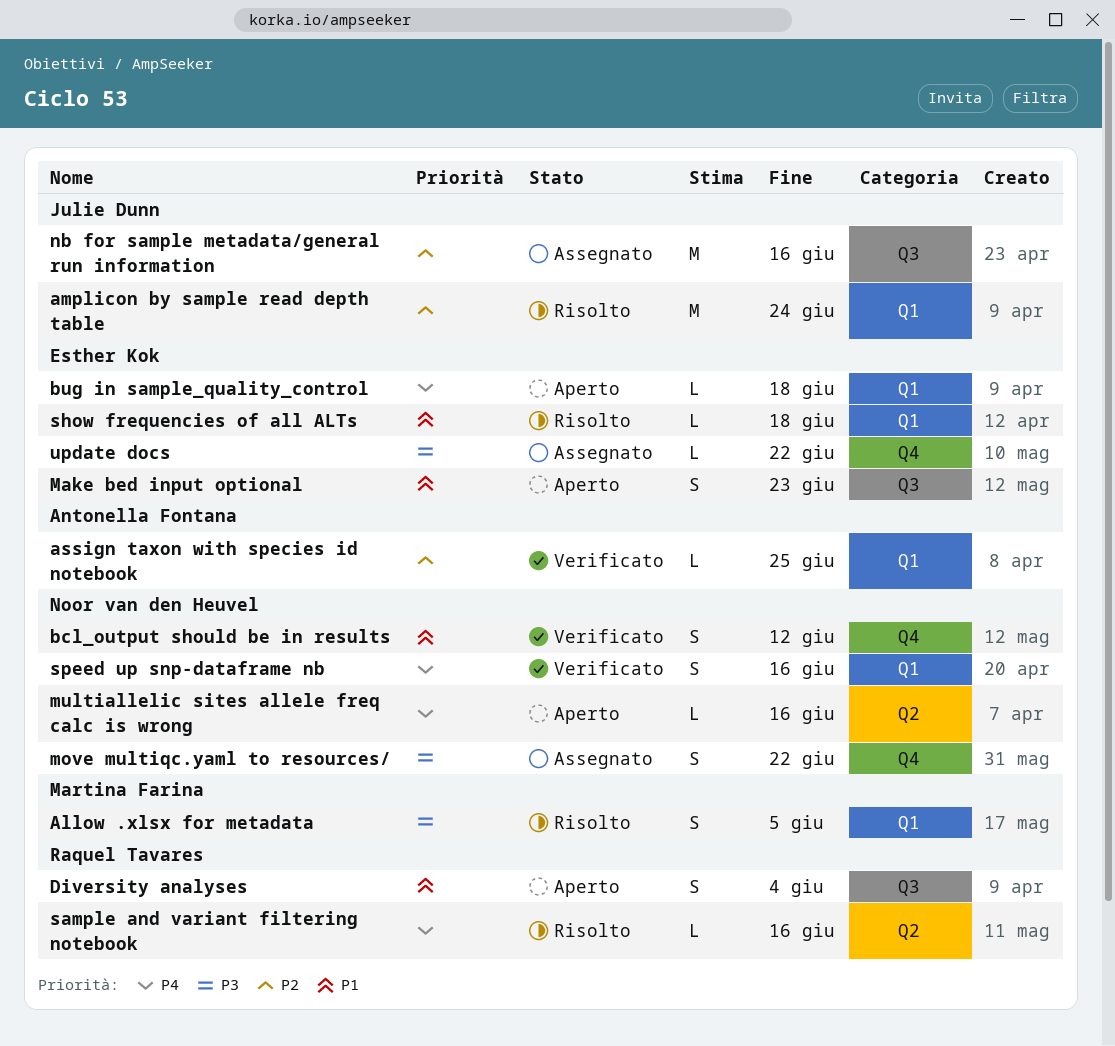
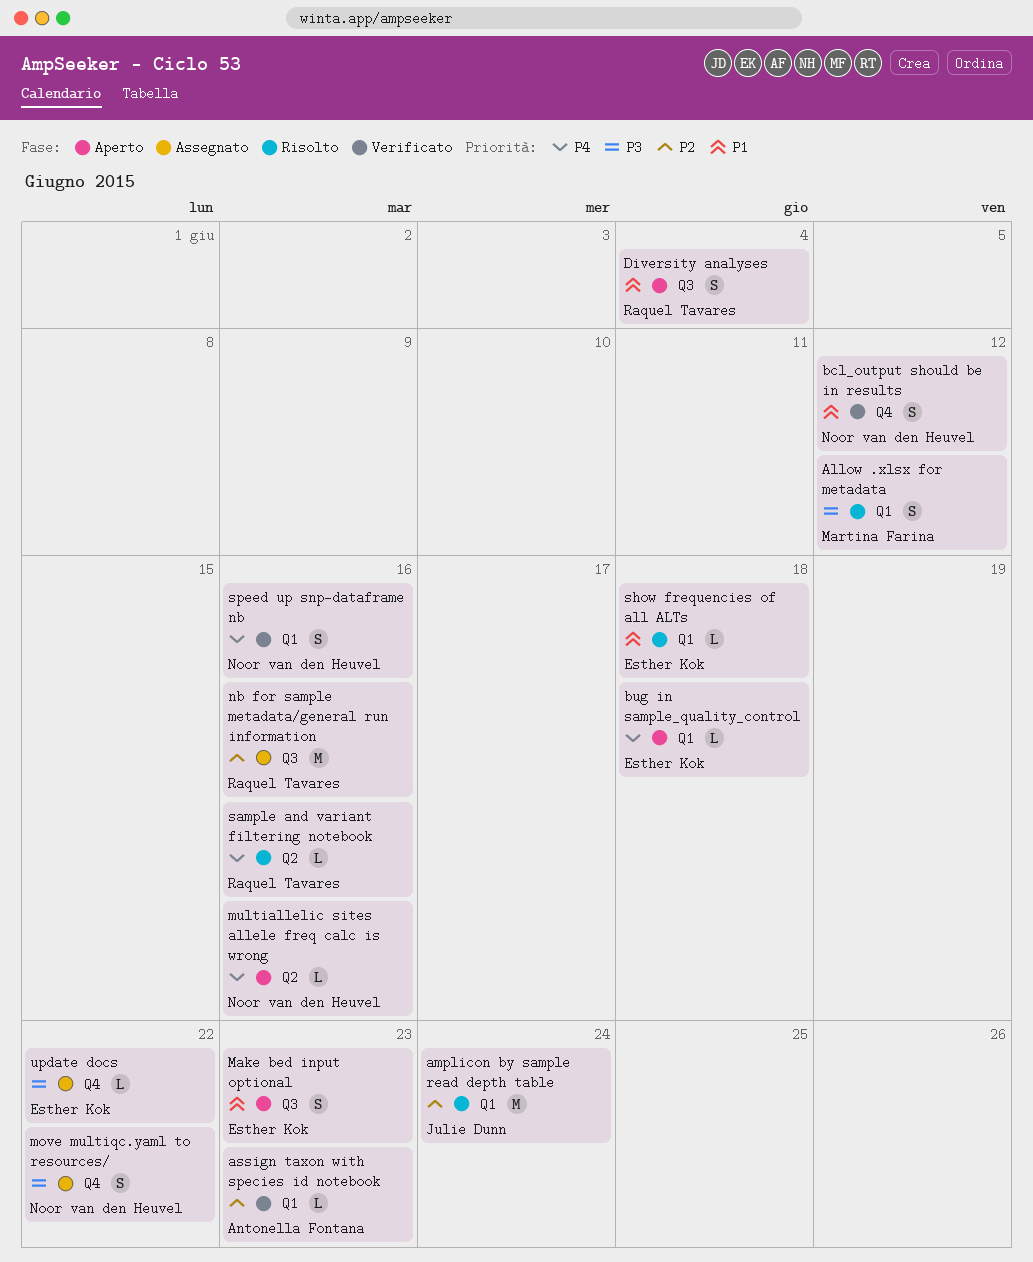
Allow .xlsx for metadata, due: Jun 5 -> Jun 12
assign taxon with species id notebook, due: Jun 25 -> Jun 23
nb for sample metadata/general run information, owner: Julie Dunn -> Raquel Tavares

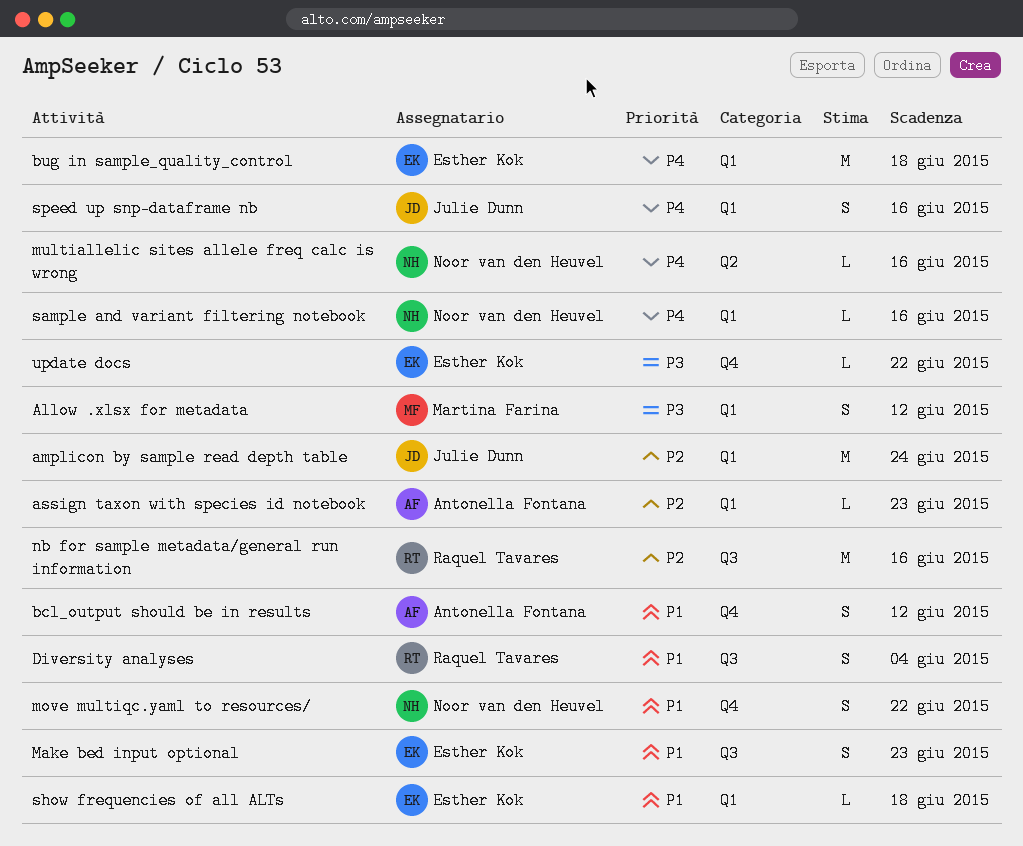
bcl_output should be in results, owner: Noor van den Heuvel -> Antonella Fontana
bug in sample_quality_control, estimate: L -> M
move multiqc.yaml to resources/, priority: P3 -> P1
sample and variant filtering notebook, owner: Raquel Tavares -> Noor van den Heuvel
sample and variant filtering notebook, label: Q2 -> Q1
speed up snp-dataframe nb, owner: Noor van den Heuvel -> Julie Dunn

